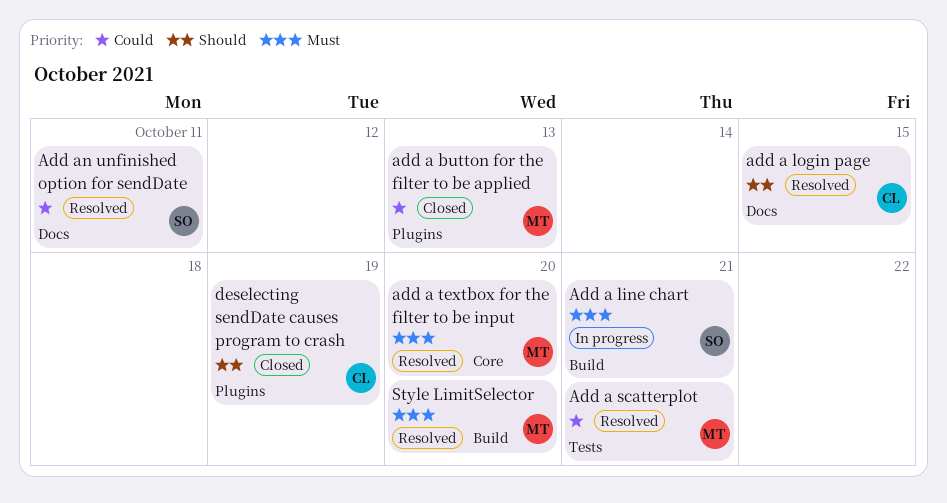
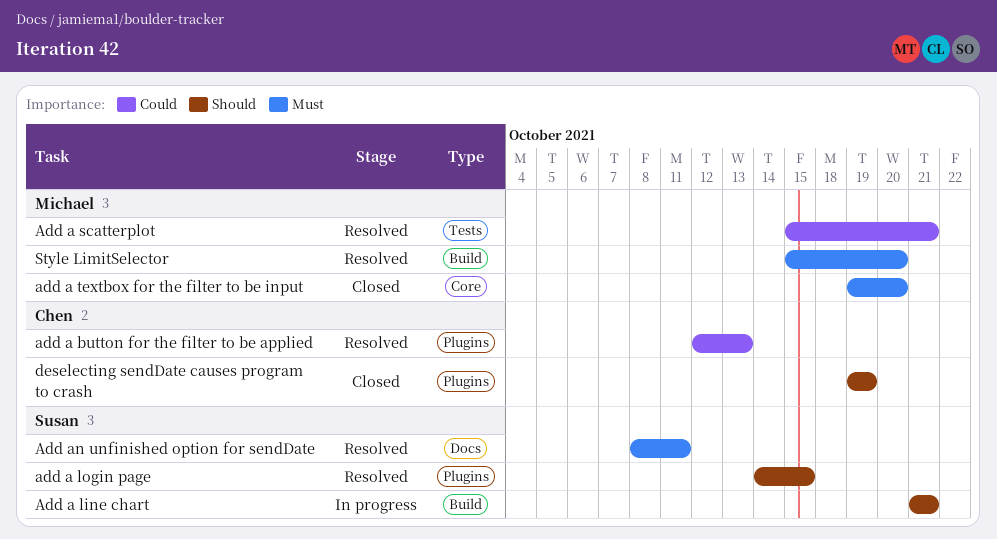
add a button for the filter to be applied, status: Closed -> Resolved
add a button for the filter to be applied, owner: Michael -> Chen
Add a line chart, priority: Must -> Should
add a login page, owner: Chen -> Susan
add a login page, label: Docs -> Plugins
add a textbox for the filter to be input, status: Resolved -> Closed
Add an unfinished option for sendDate, priority: Could -> Must

